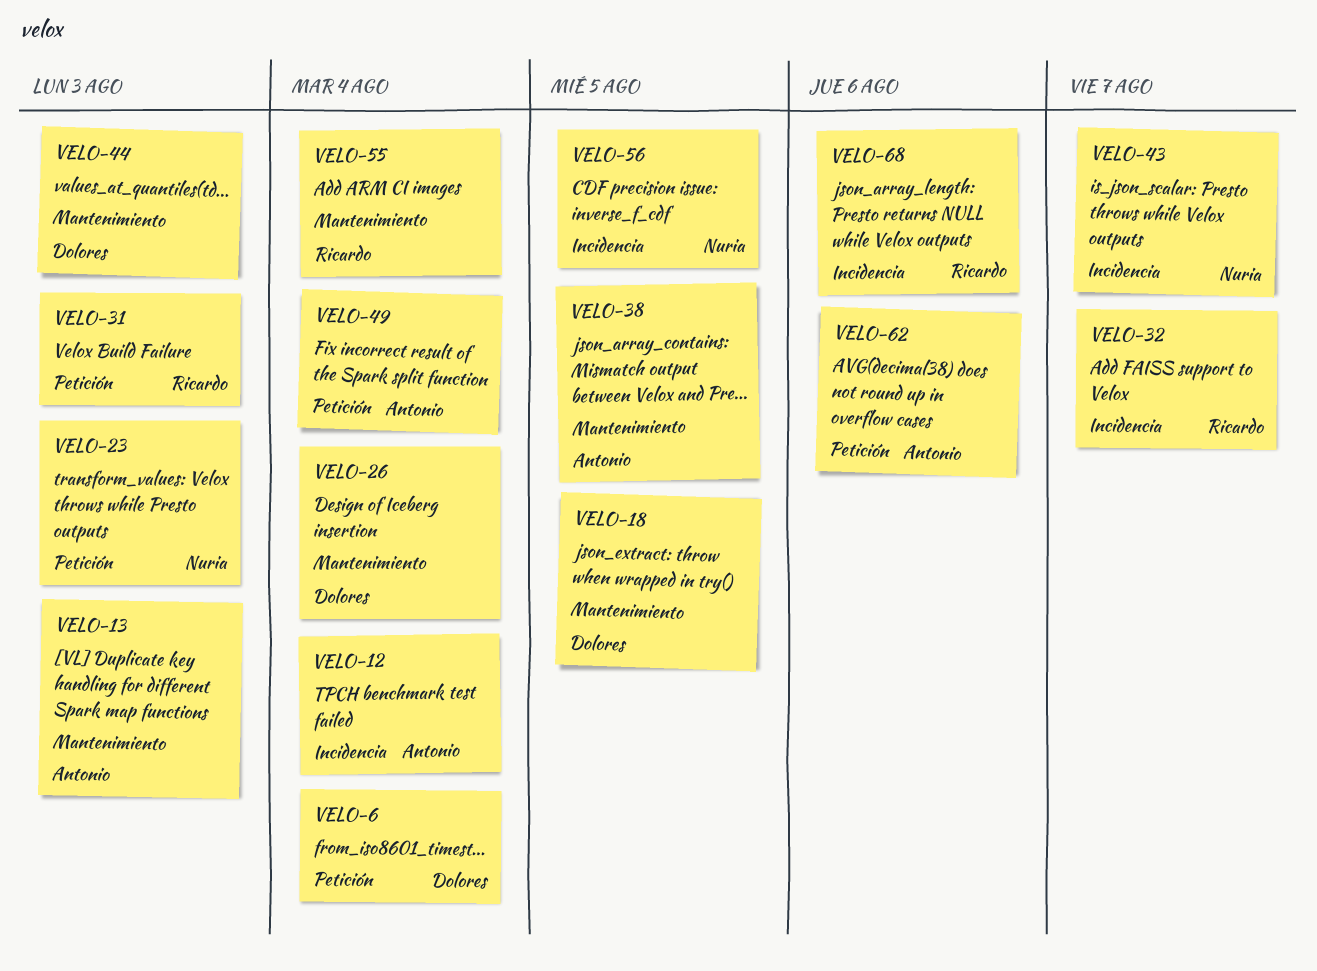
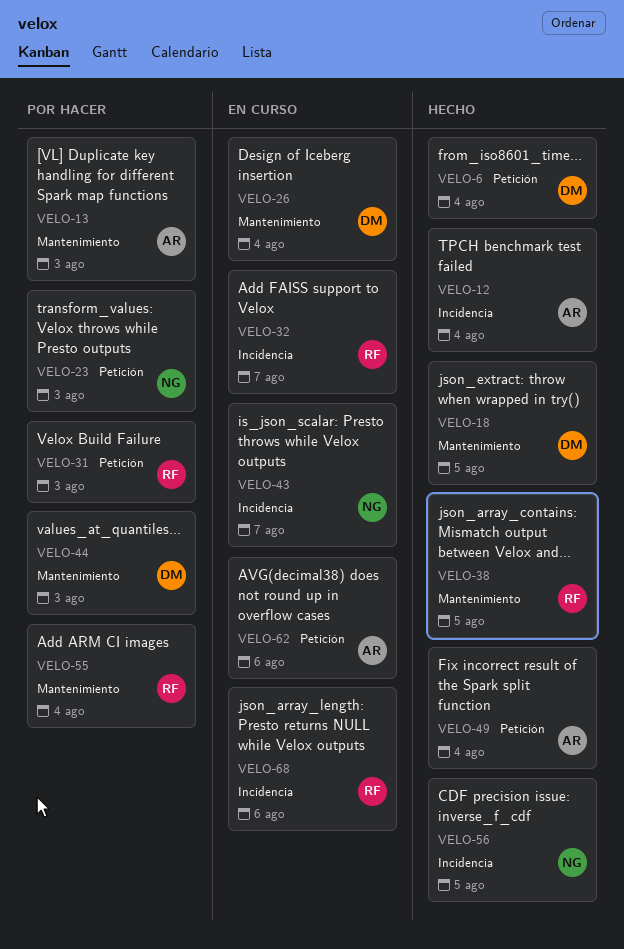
VELO-38, owner: Antonio -> Ricardo

